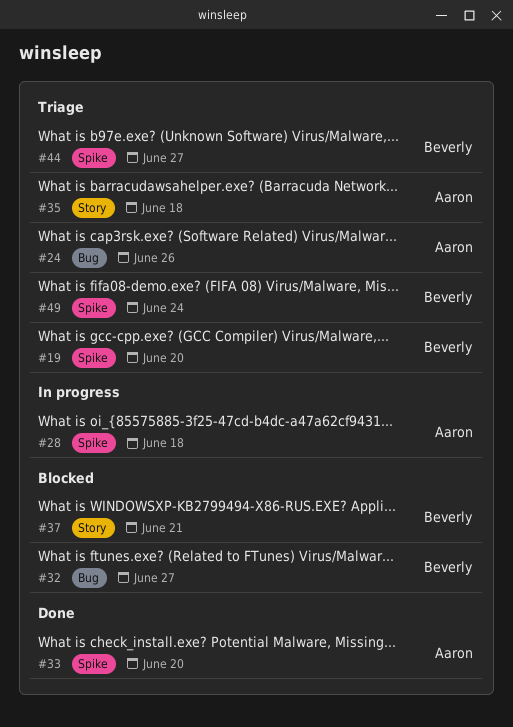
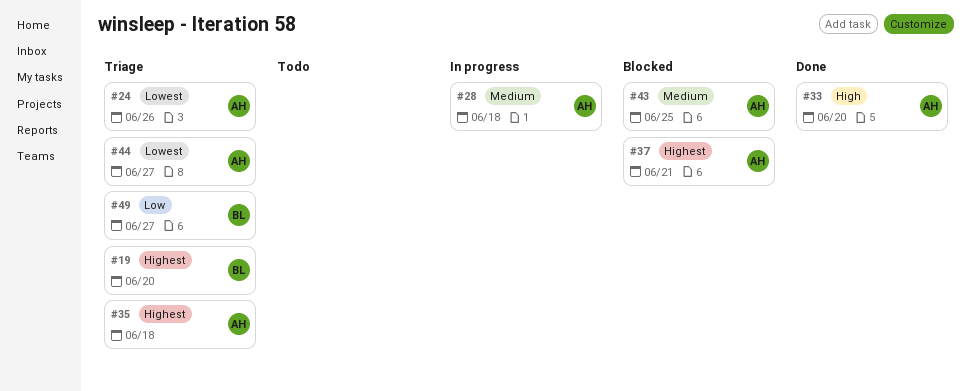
#32: present -> none
#37, owner: Beverly -> Aaron
#43: none -> present
#44, owner: Beverly -> Aaron
#49, due: Jun 24 -> Jun 27

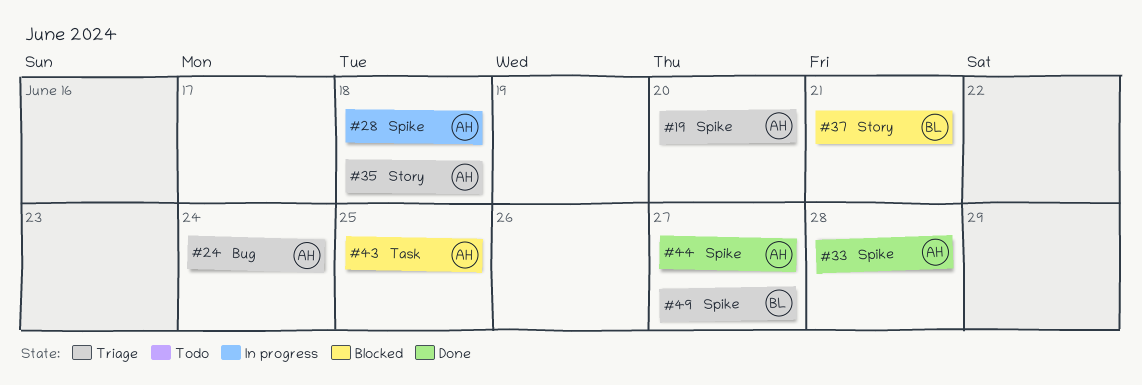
#19, owner: BL -> AH
#24, due: Jun 26 -> Jun 24
#33, due: Jun 20 -> Jun 28
#37, owner: AH -> BL
#44, status: Triage -> Done

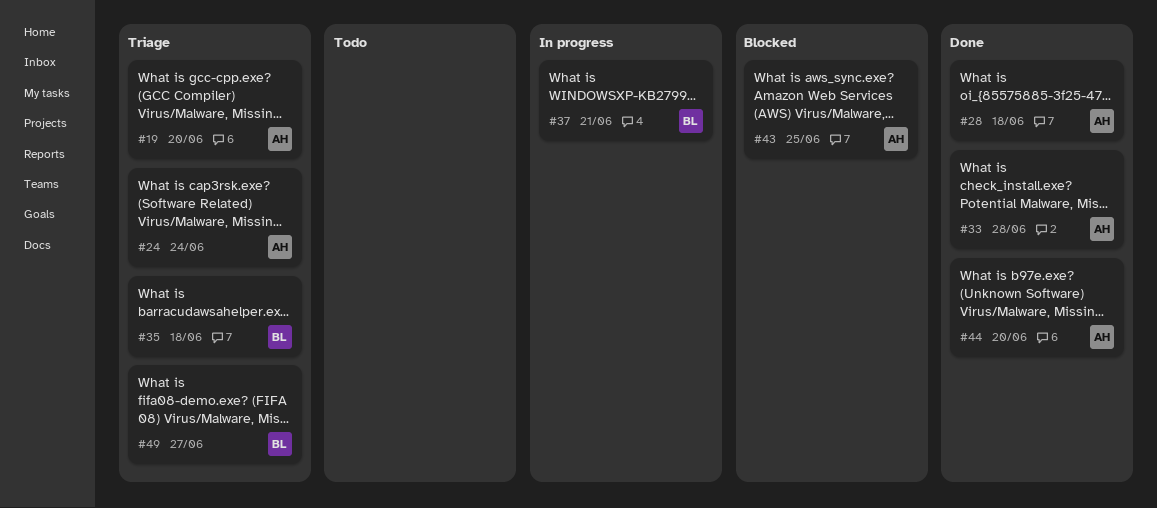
#28, status: In progress -> Done
#35, owner: AH -> BL
#37, status: Blocked -> In progress
#44, due: Jun 27 -> Jun 20

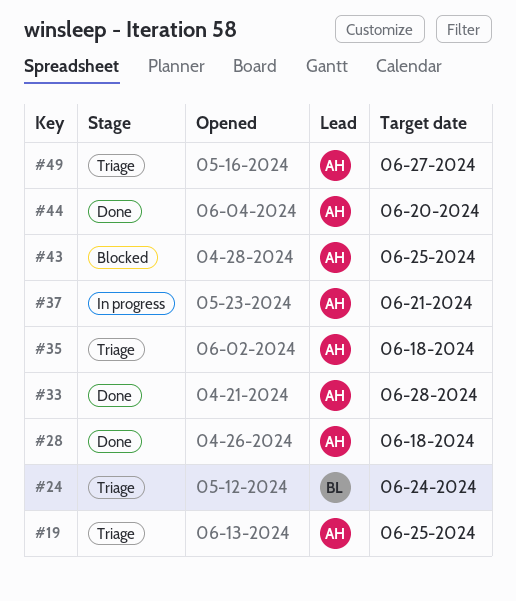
#19, due: Jun 20 -> Jun 25
#24, owner: AH -> BL
#35, owner: BL -> AH
#37, owner: BL -> AH
#49, owner: BL -> AH

